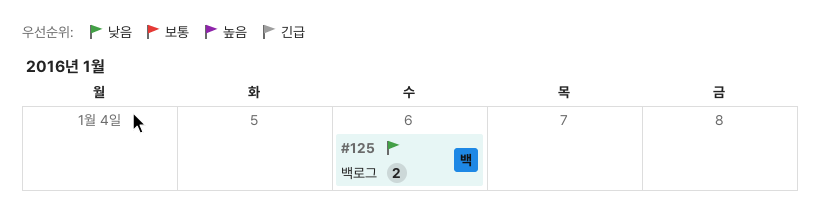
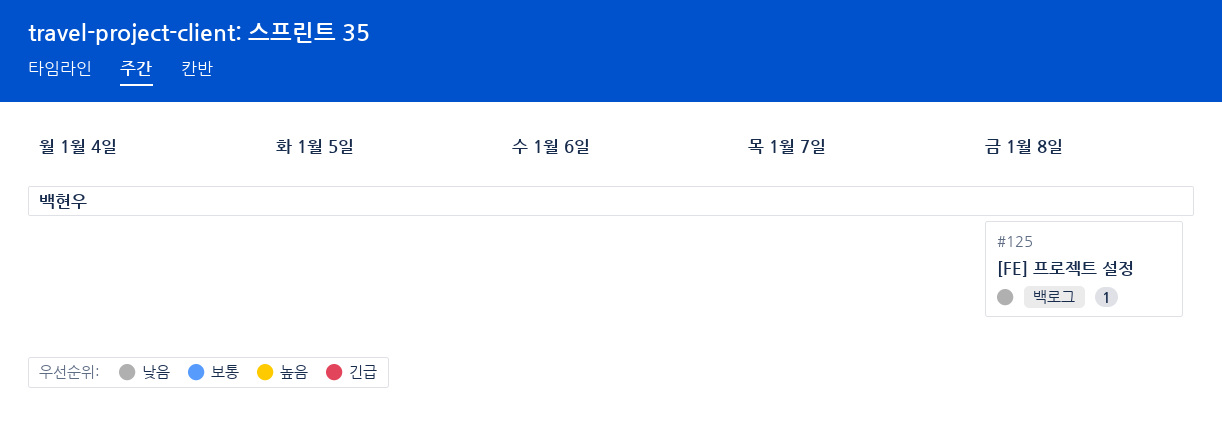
#125, estimate: 2 -> 1
#125, due: Jan 6 -> Jan 8

